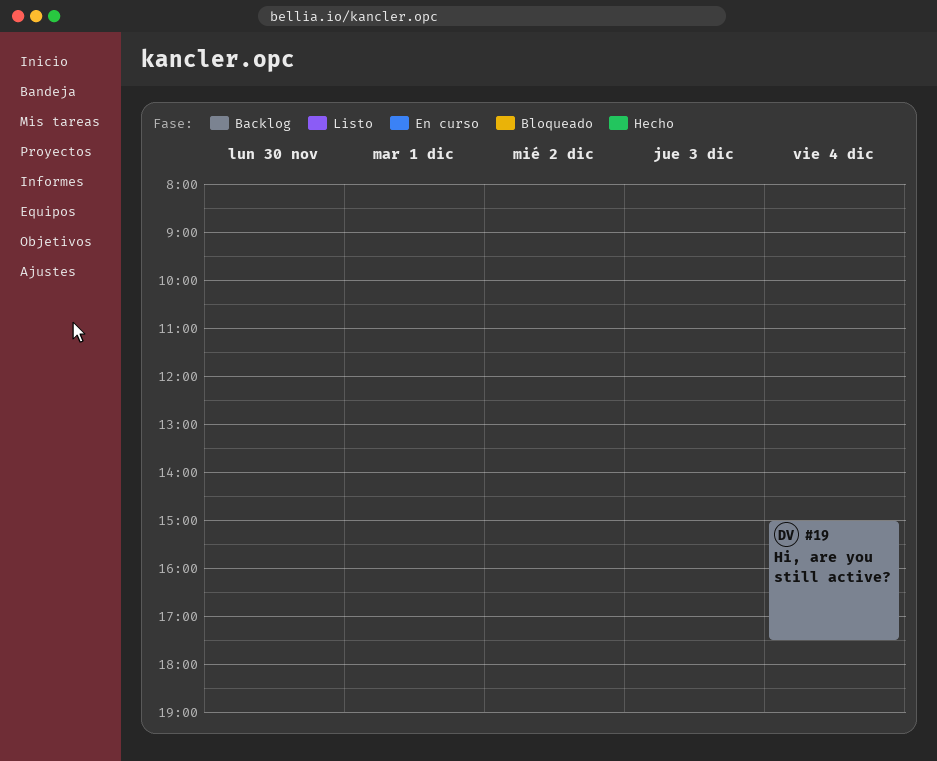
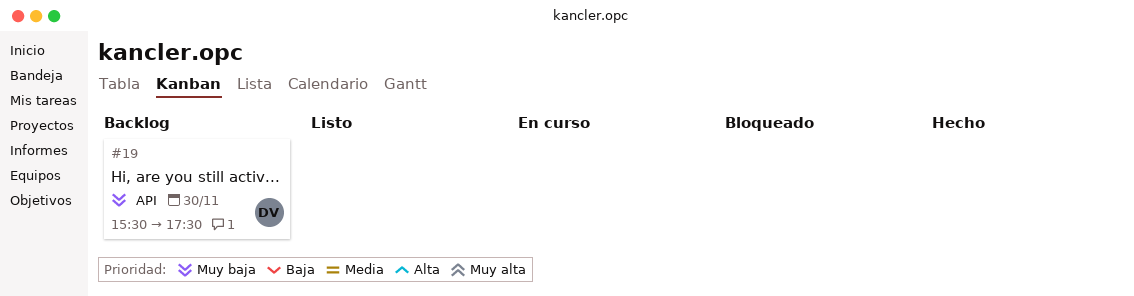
#19, day: Dec 4 -> Nov 30
#19, begins: 15:00 -> 15:30

